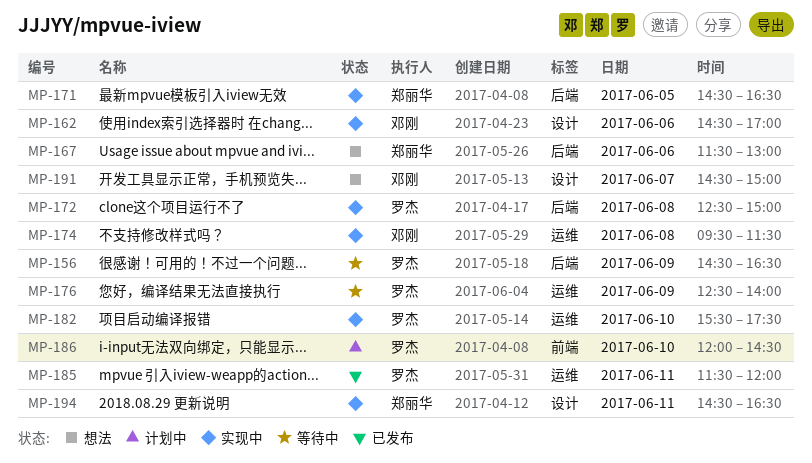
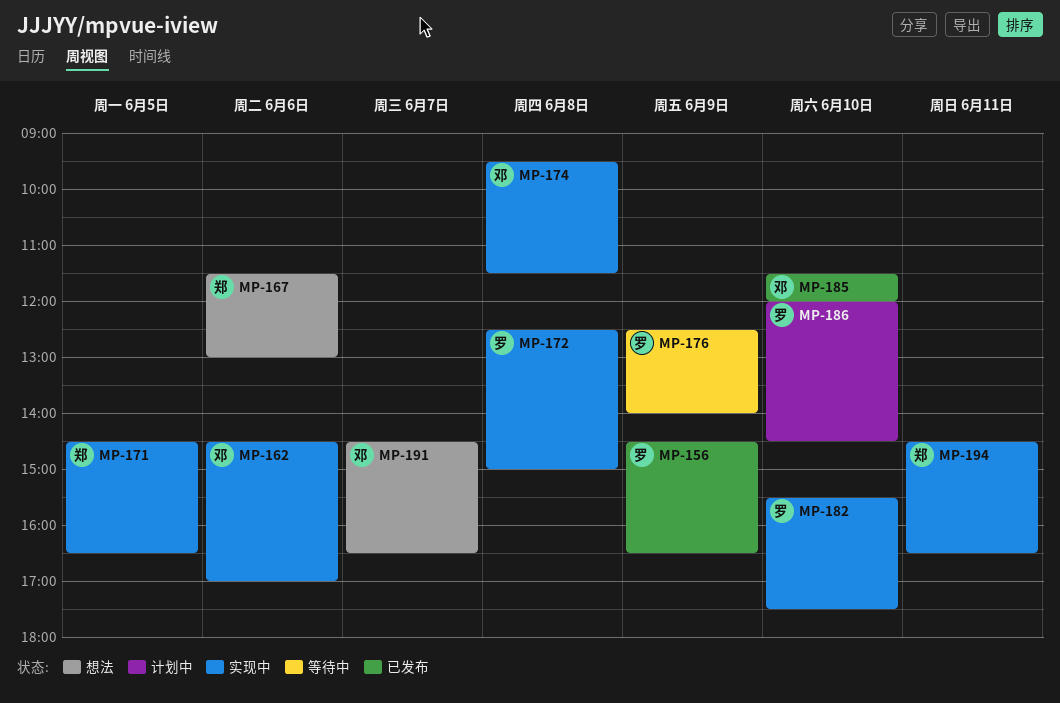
MP-156, status: 等待中 -> 已发布
MP-185, owner: 罗杰 -> 邓刚
MP-185, day: Jun 11 -> Jun 10
MP-191, ends: 15:00 -> 16:30

